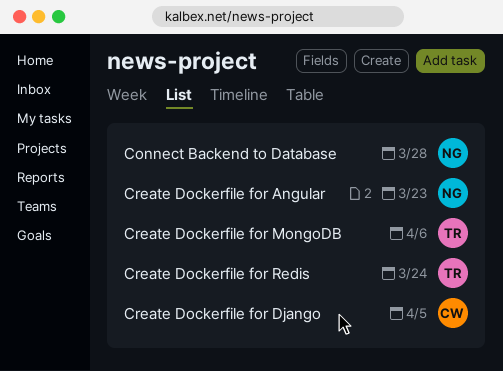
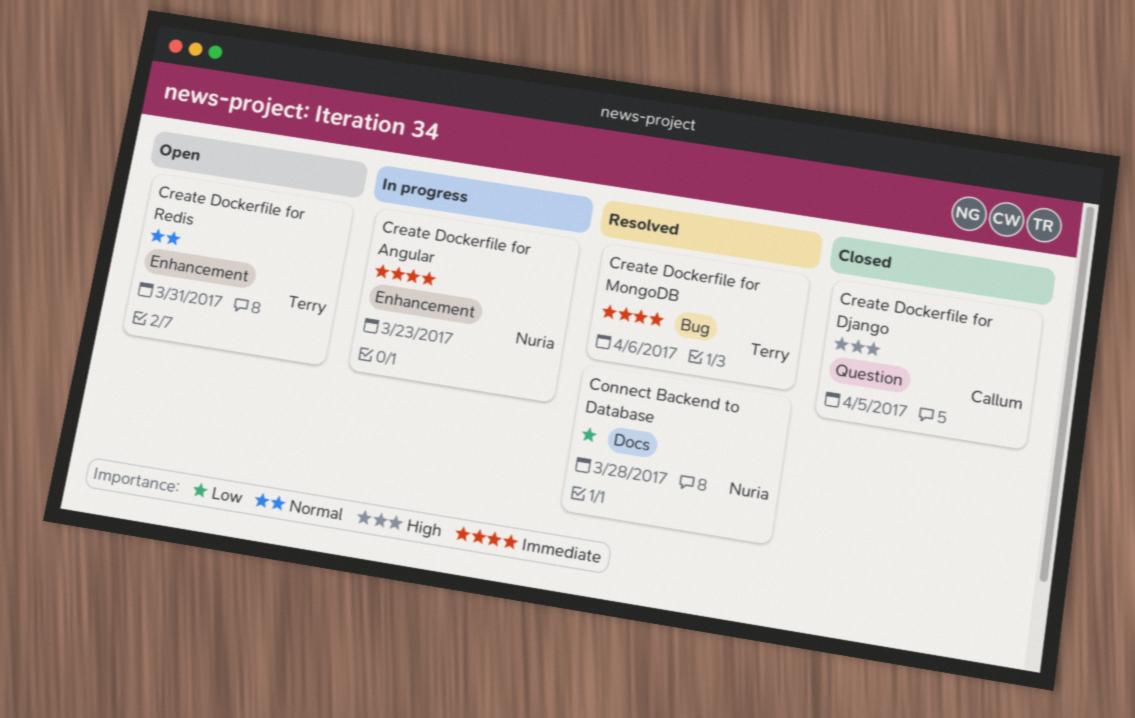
Create Dockerfile for Redis, due: Mar 24 -> Mar 31

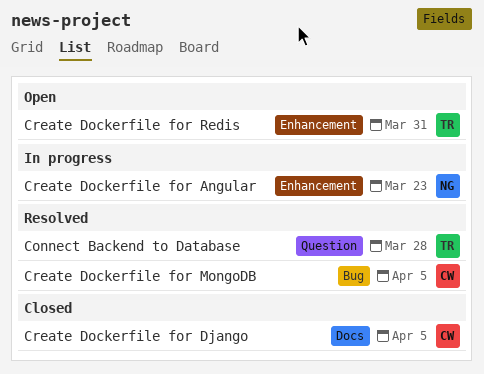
Connect Backend to Database, owner: Nuria -> Terry
Connect Backend to Database, label: Docs -> Question
Create Dockerfile for Django, label: Question -> Docs
Create Dockerfile for MongoDB, owner: Terry -> Callum
Create Dockerfile for MongoDB, due: Apr 6 -> Apr 5

